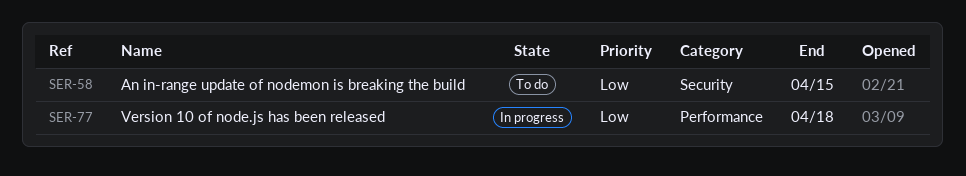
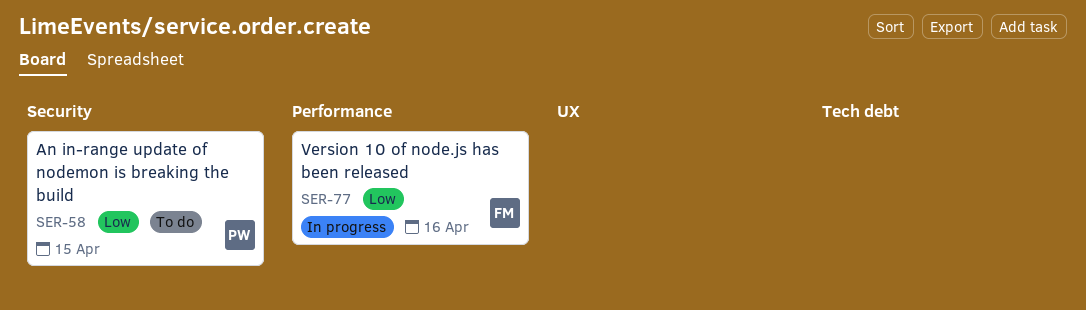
SER-77, due: Apr 18 -> Apr 16

